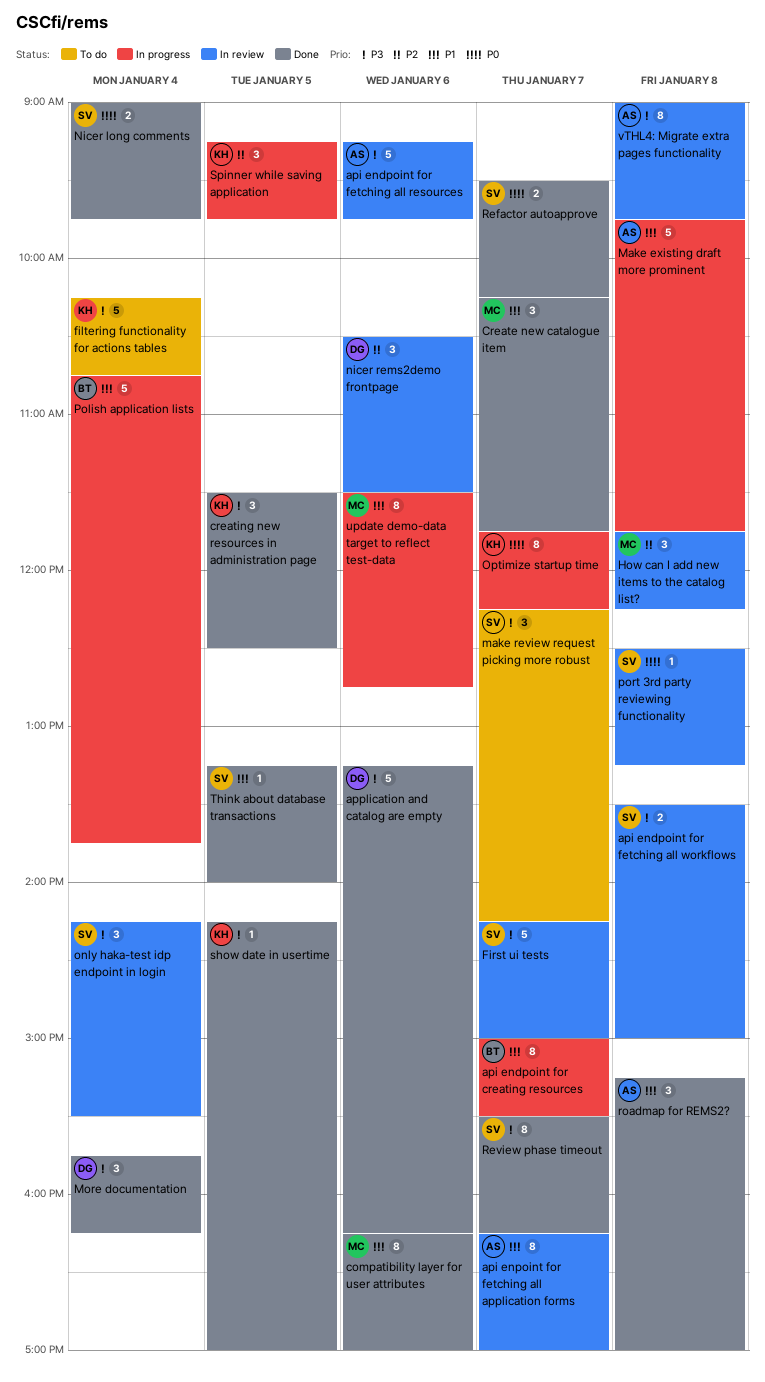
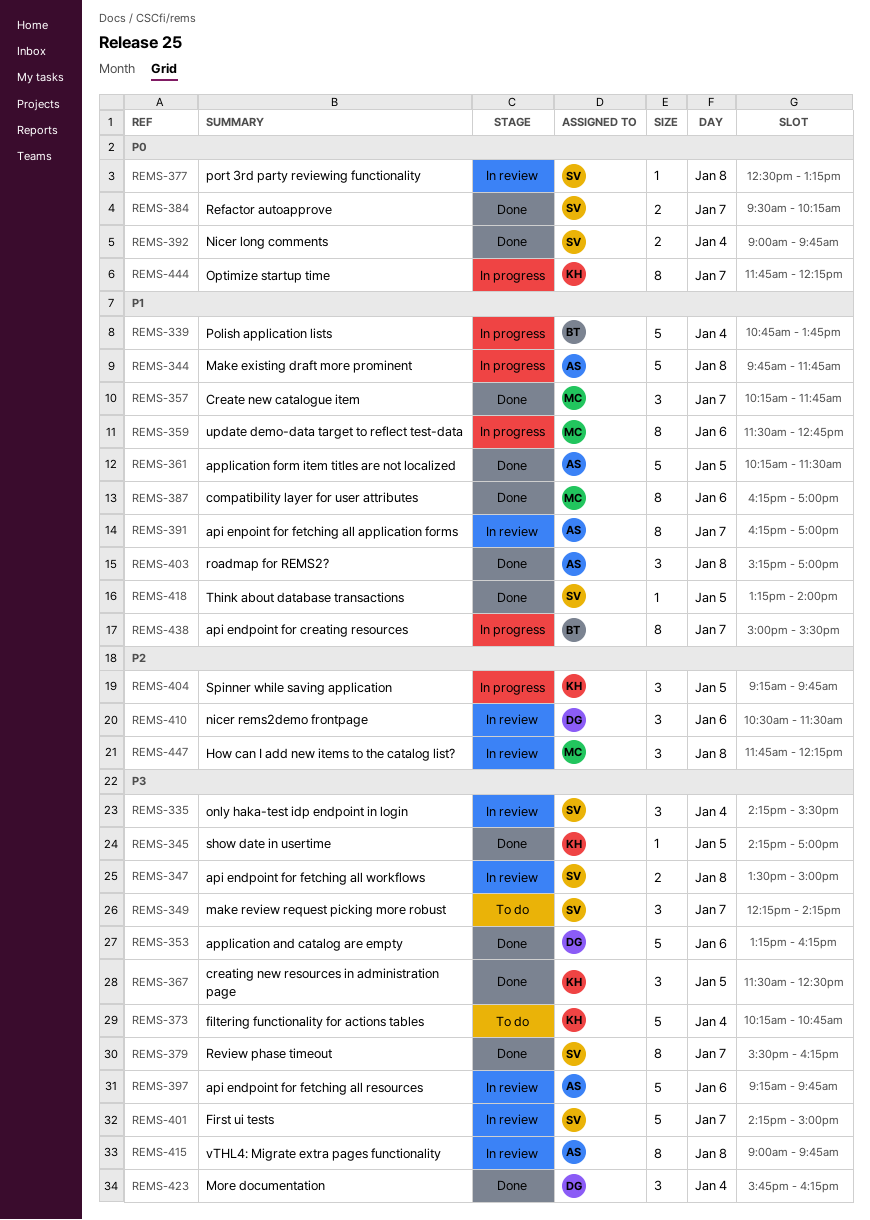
application form item titles are not localized: none -> present

